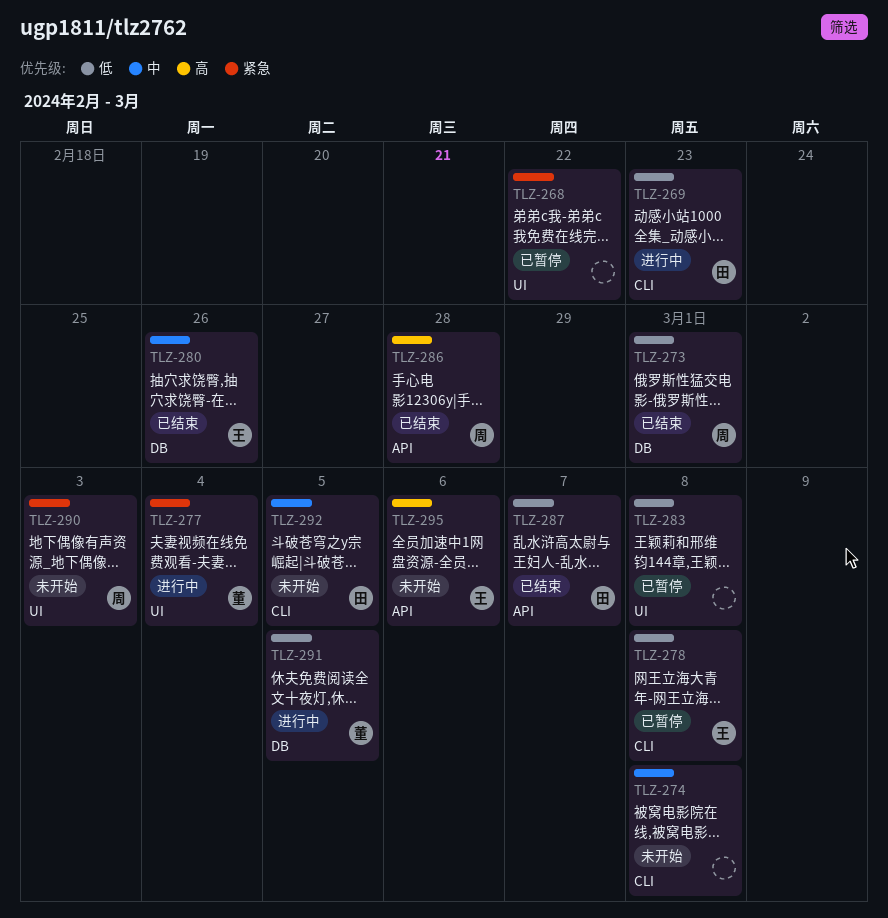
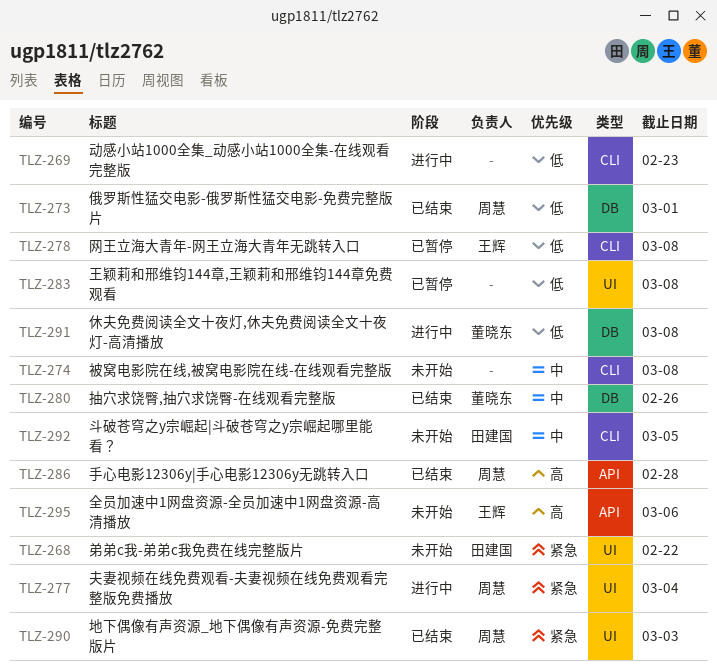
TLZ-268, status: 已暂停 -> 未开始
TLZ-268, owner: none -> 田建国
TLZ-269, owner: 田建国 -> none
TLZ-277, owner: 董晓东 -> 周慧
TLZ-280, owner: 王辉 -> 董晓东
TLZ-287: present -> none
TLZ-290, status: 未开始 -> 已结束
TLZ-291, due: Mar 5 -> Mar 8

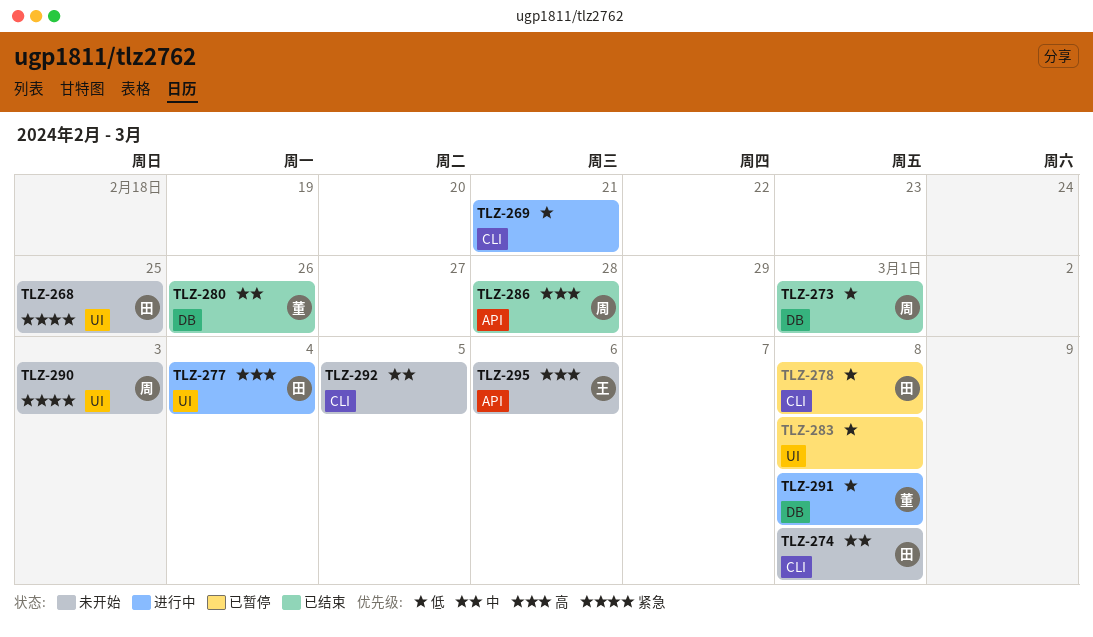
TLZ-268, due: Feb 22 -> Feb 25
TLZ-269, due: Feb 23 -> Feb 21
TLZ-274, owner: none -> 田建国
TLZ-277, owner: 周慧 -> 田建国
TLZ-277, priority: 紧急 -> 高
TLZ-278, owner: 王辉 -> 田建国
TLZ-290, status: 已结束 -> 未开始
TLZ-292, owner: 田建国 -> none

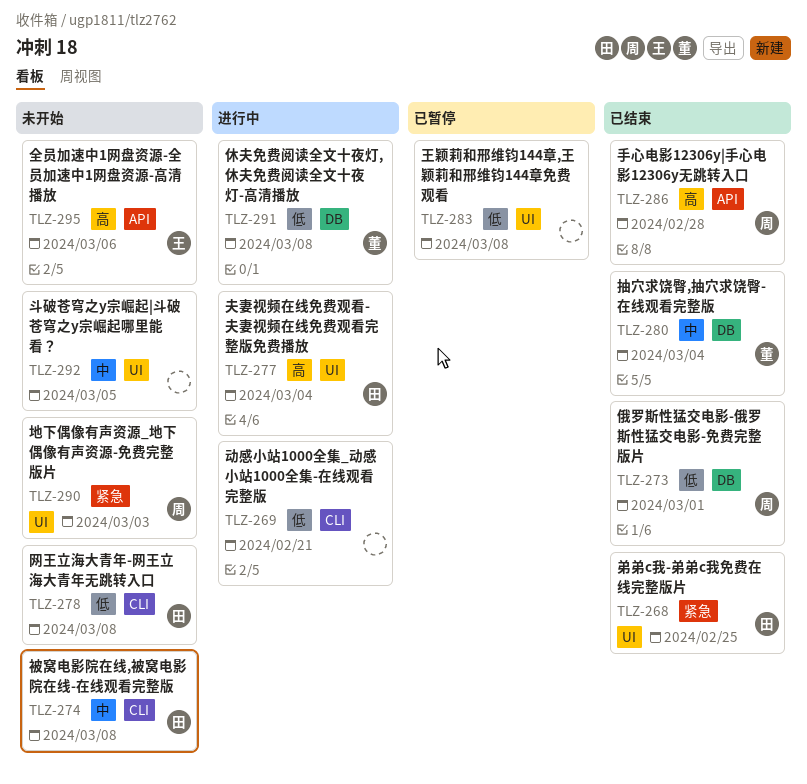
TLZ-268, status: 未开始 -> 已结束
TLZ-278, status: 已暂停 -> 未开始
TLZ-280, due: Feb 26 -> Mar 4
TLZ-292, label: CLI -> UI

